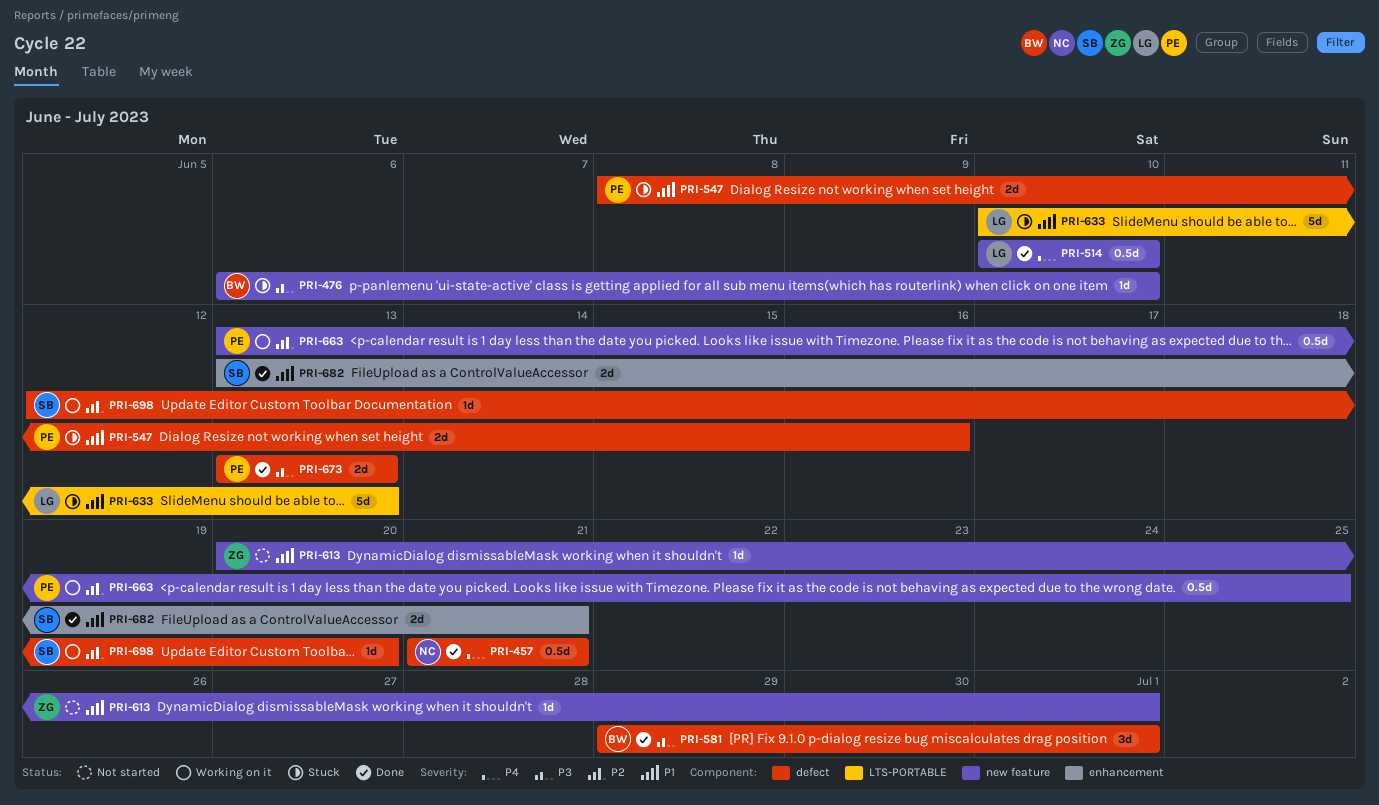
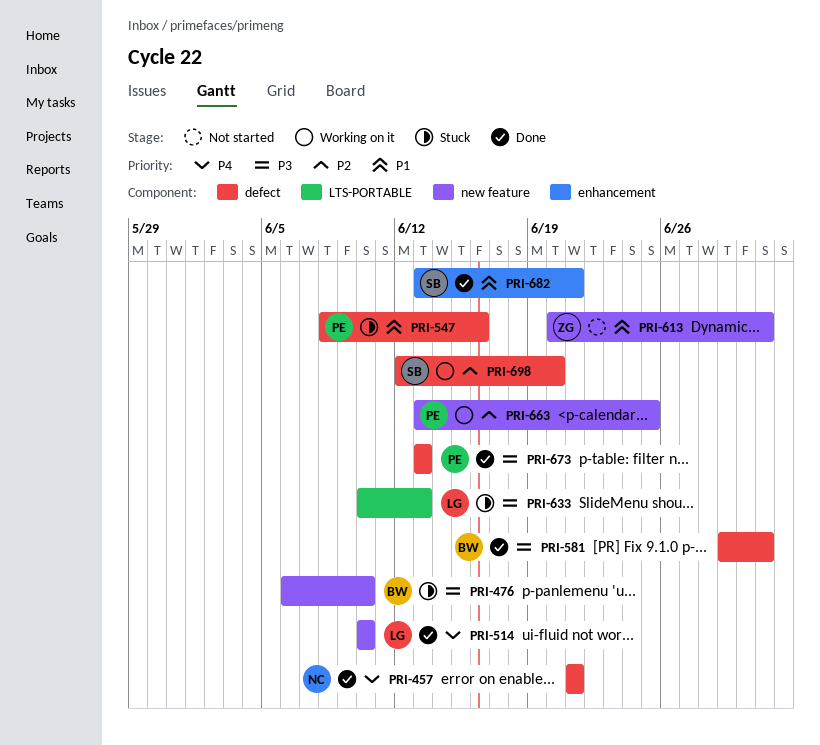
PRI-633, priority: P1 -> P3

